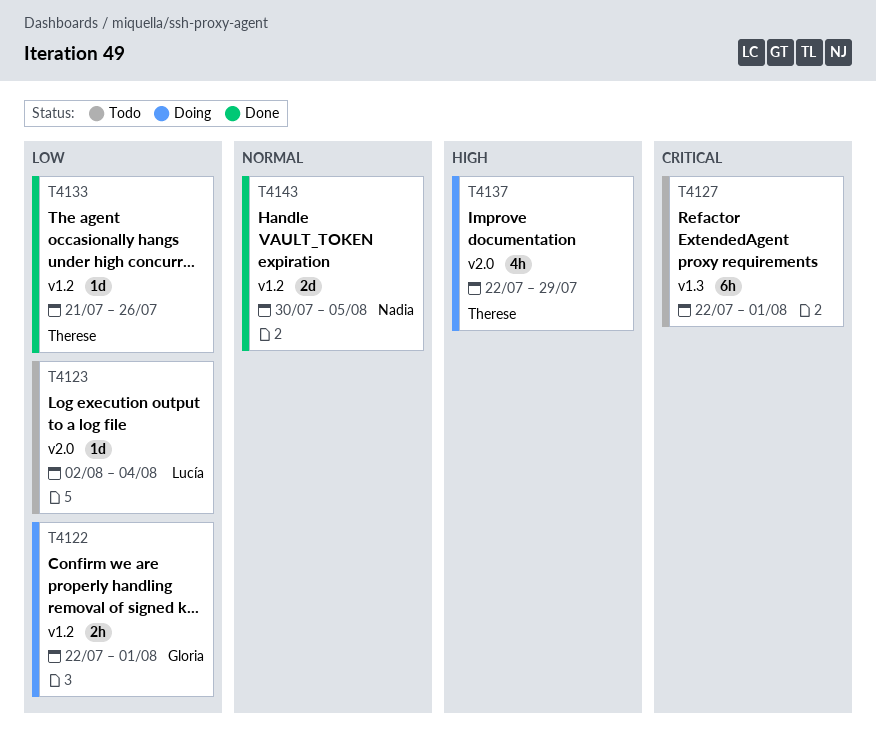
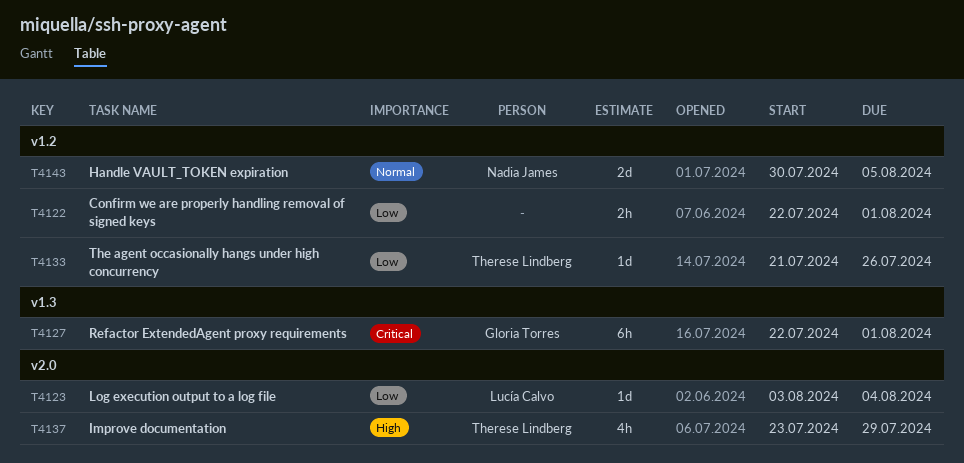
T4122, owner: Gloria Torres -> none
T4123, start: Aug 2 -> Aug 3
T4127, owner: none -> Gloria Torres
T4137, start: Jul 22 -> Jul 23

